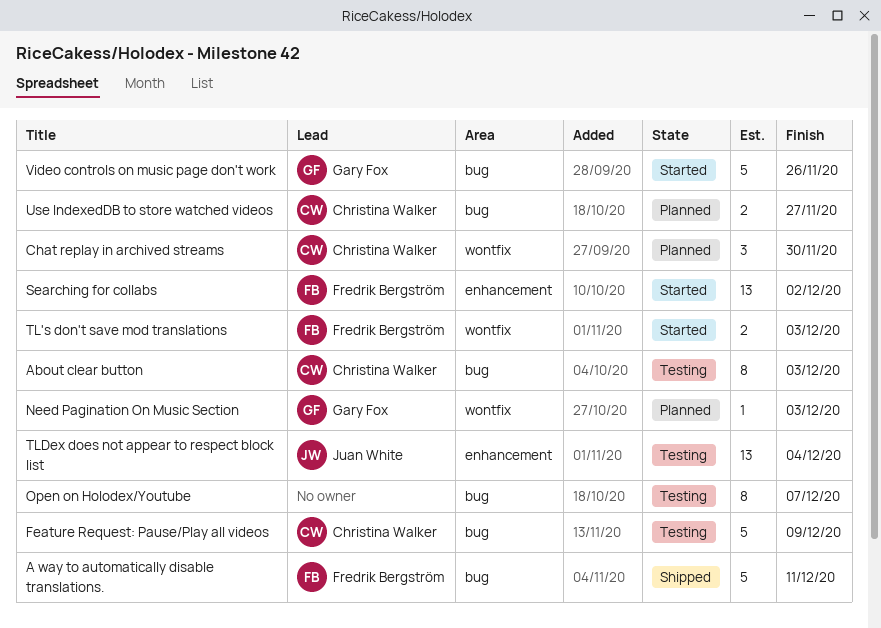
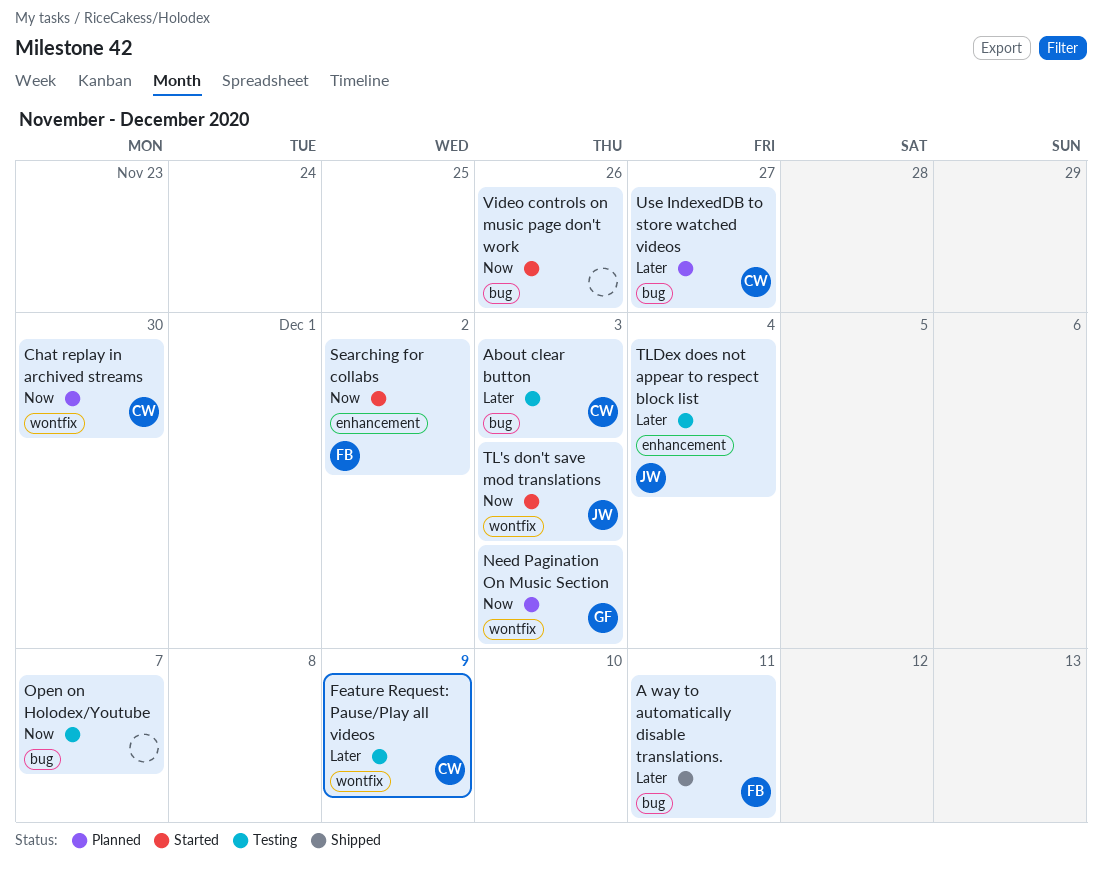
Feature Request: Pause/Play all videos, label: bug -> wontfix
TL's don't save mod translations, owner: Fredrik Bergström -> Juan White
Video controls on music page don't work, owner: Gary Fox -> none

